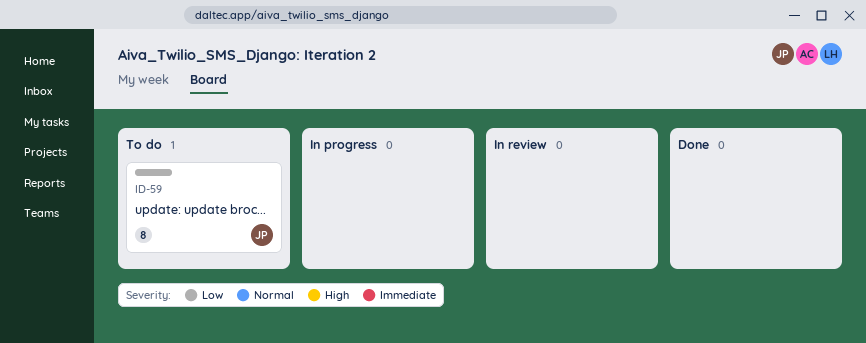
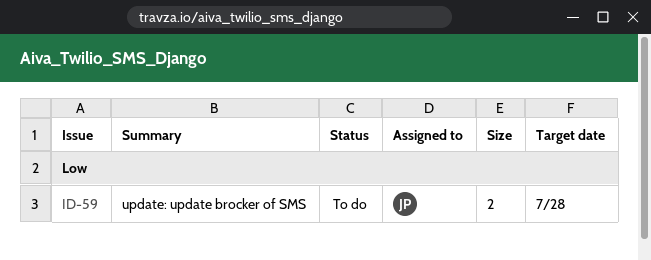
ID-59, estimate: 8 -> 2

